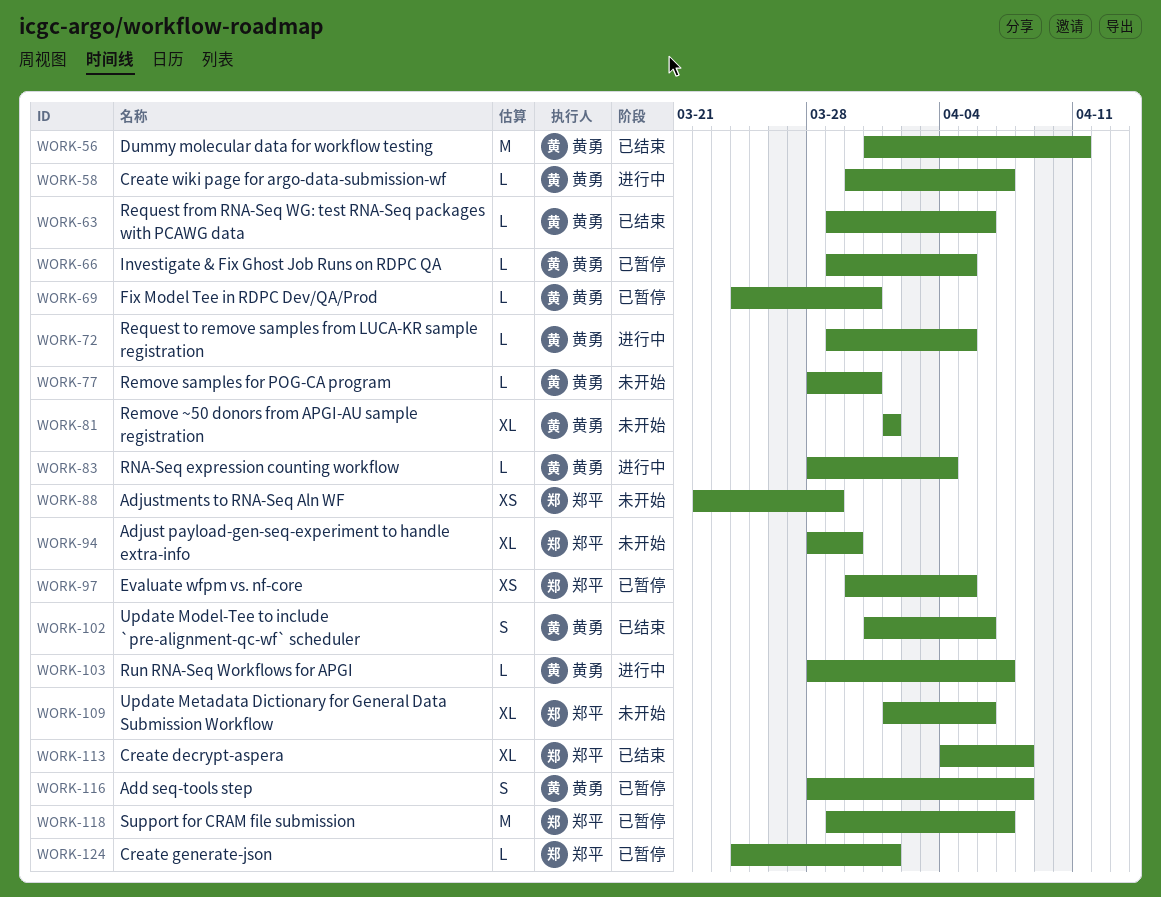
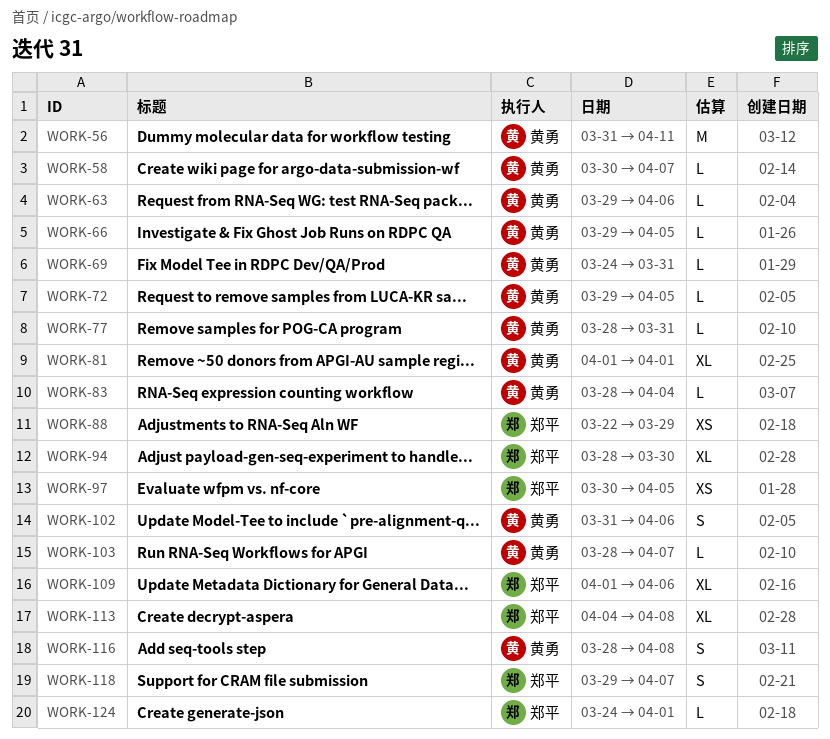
WORK-118, estimate: M -> S

